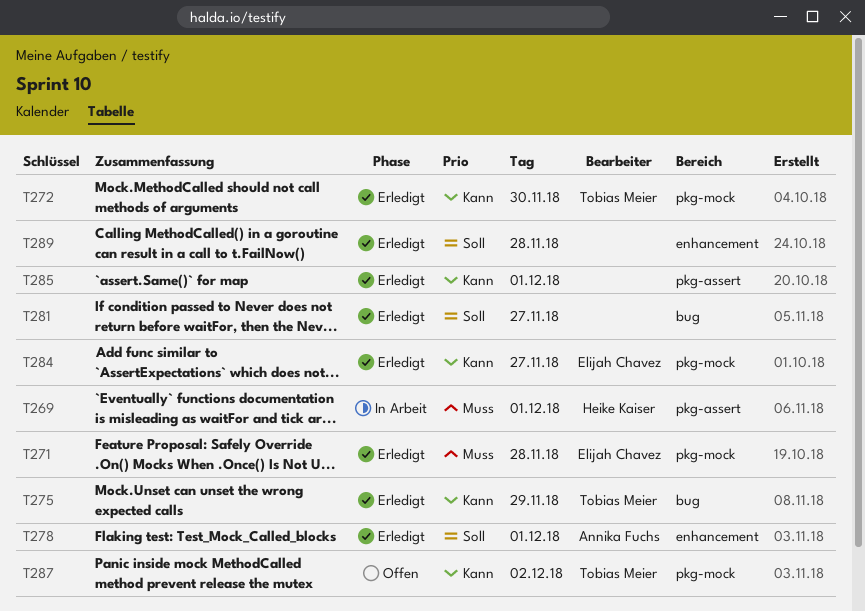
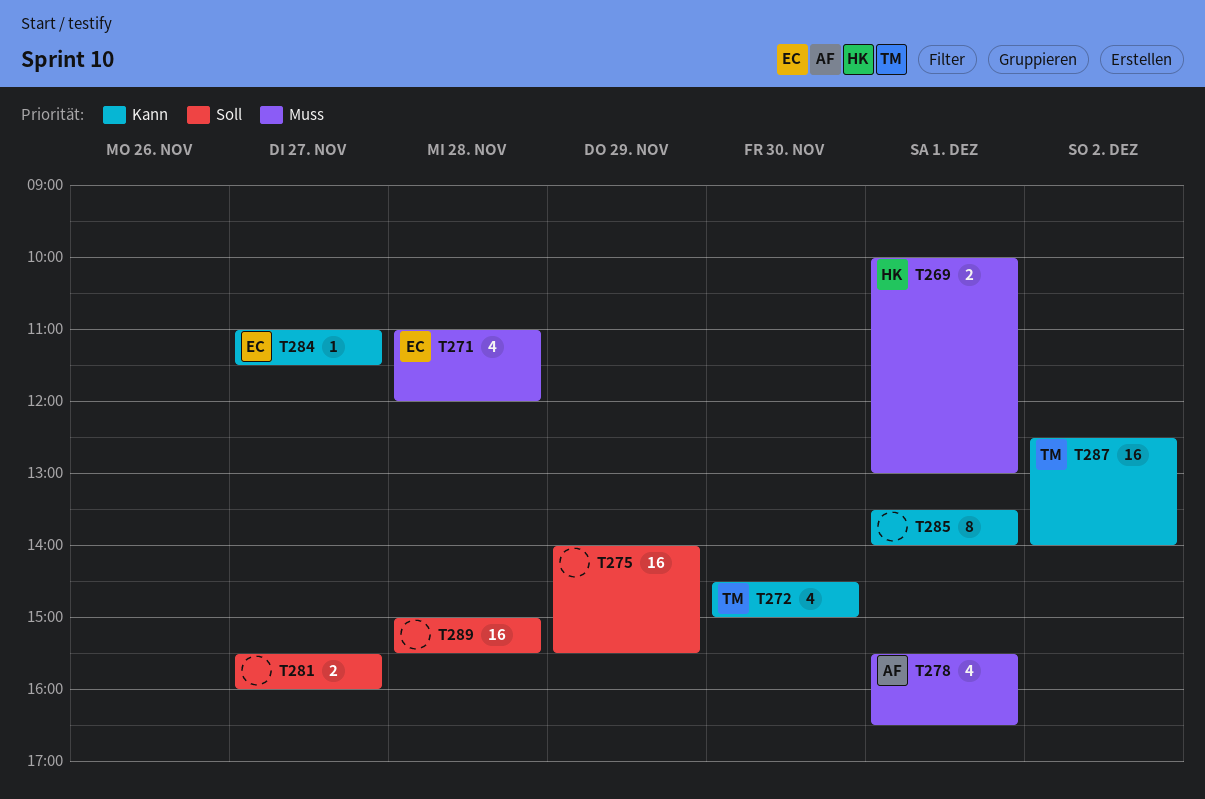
T275, owner: Tobias Meier -> none
T275, priority: Kann -> Soll
T278, priority: Soll -> Muss

